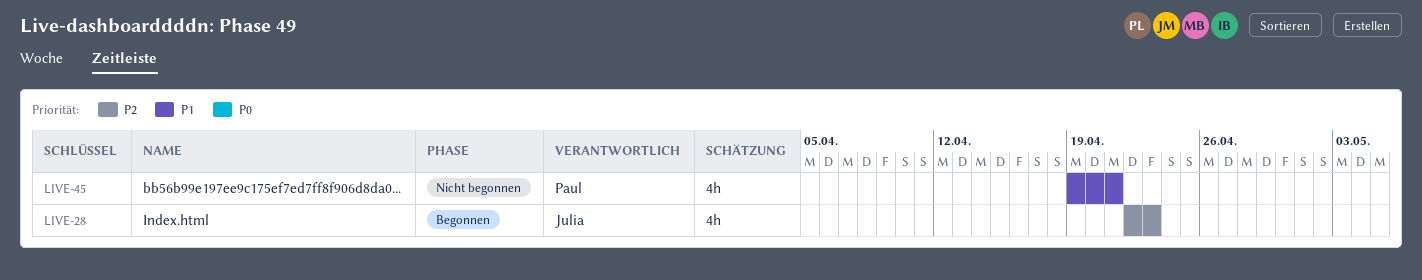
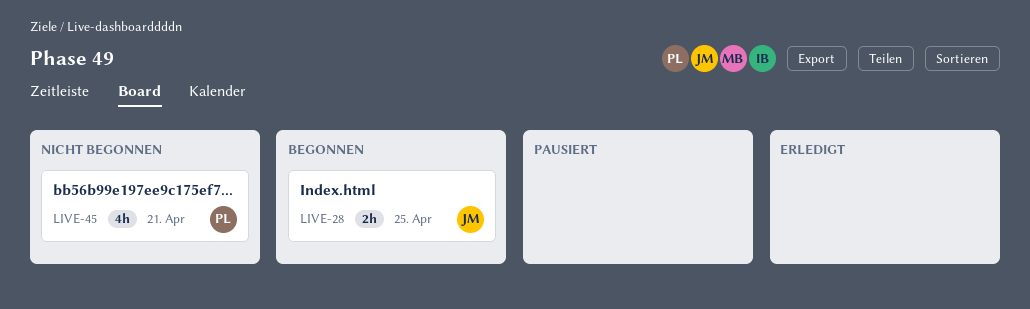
LIVE-28, estimate: 4h -> 2h
LIVE-28, due: Apr 23 -> Apr 25

